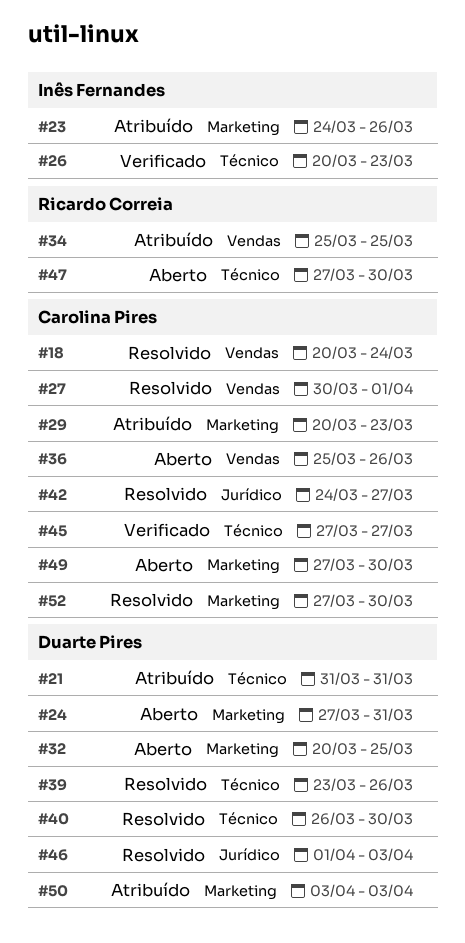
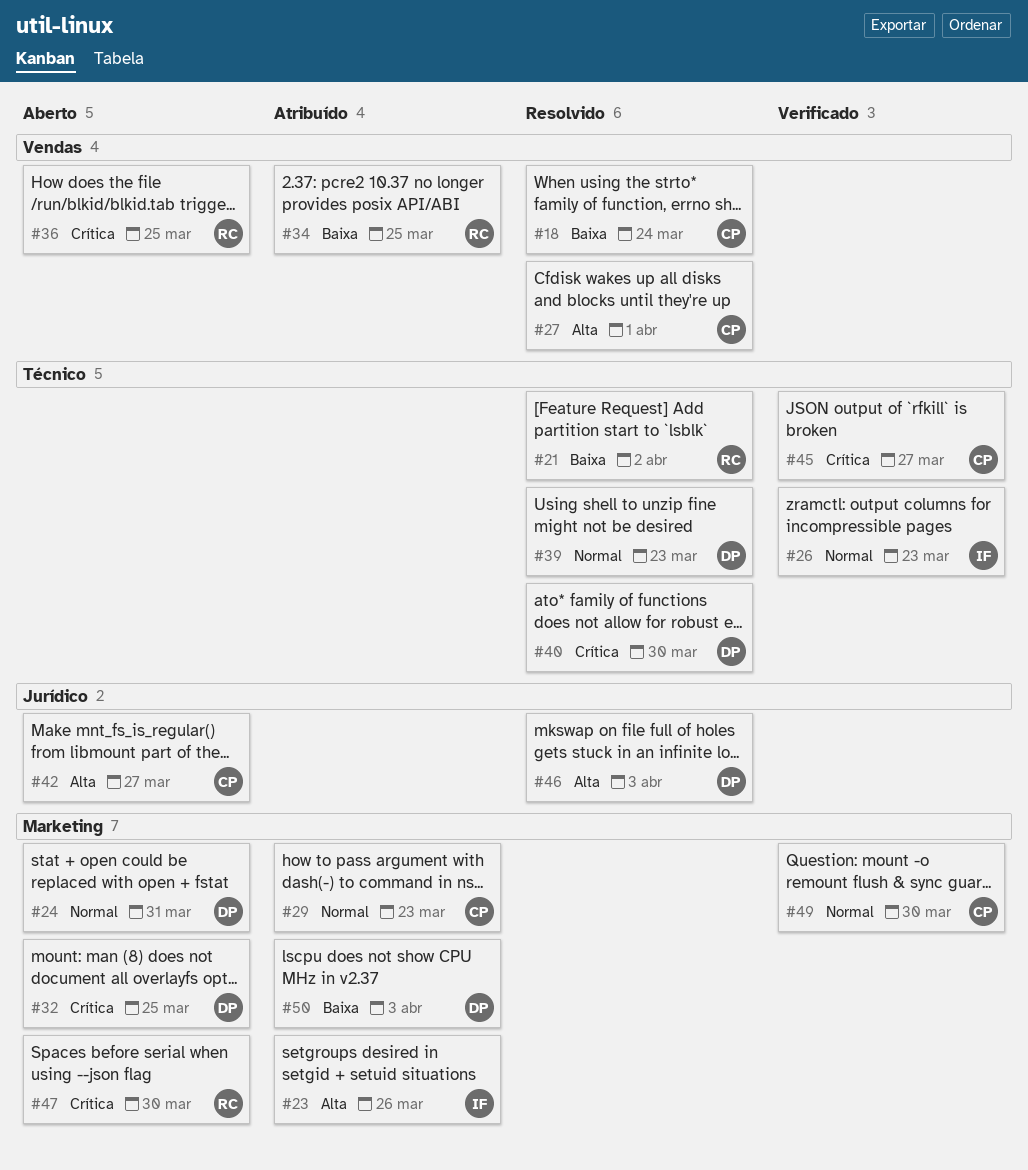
#21, status: Atribuído -> Resolvido
#21, owner: Duarte Pires -> Ricardo Correia
#21, due: Mar 31 -> Apr 2
#36, owner: Carolina Pires -> Ricardo Correia
#36, due: Mar 26 -> Mar 25
#39, due: Mar 26 -> Mar 23
#42, status: Resolvido -> Aberto
#47, label: Técnico -> Marketing
#49, status: Aberto -> Verificado
#52: present -> none

